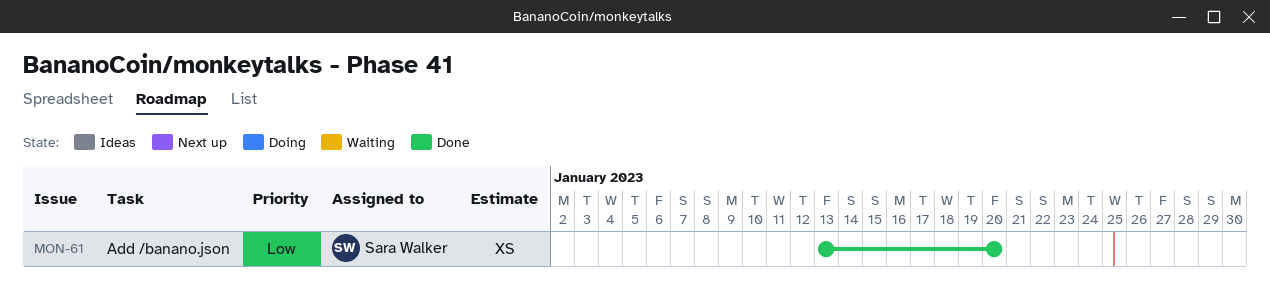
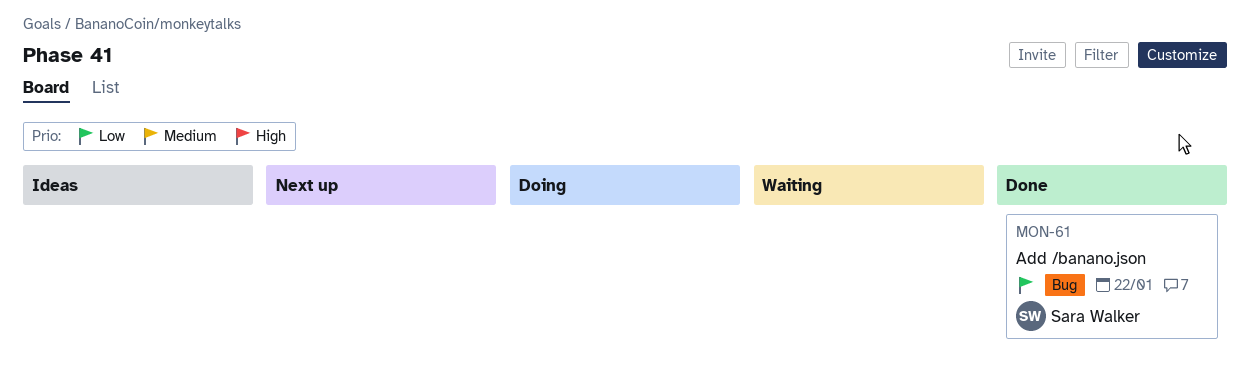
MON-61, due: Jan 20 -> Jan 22

